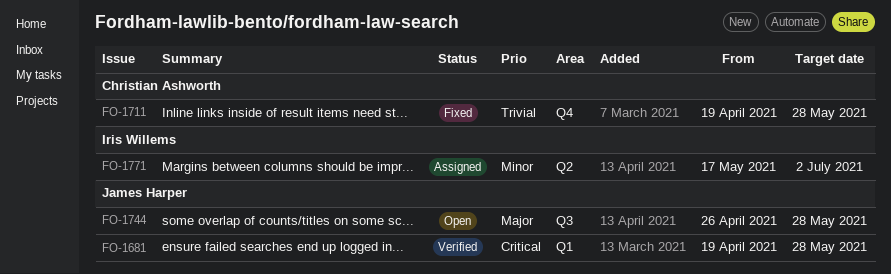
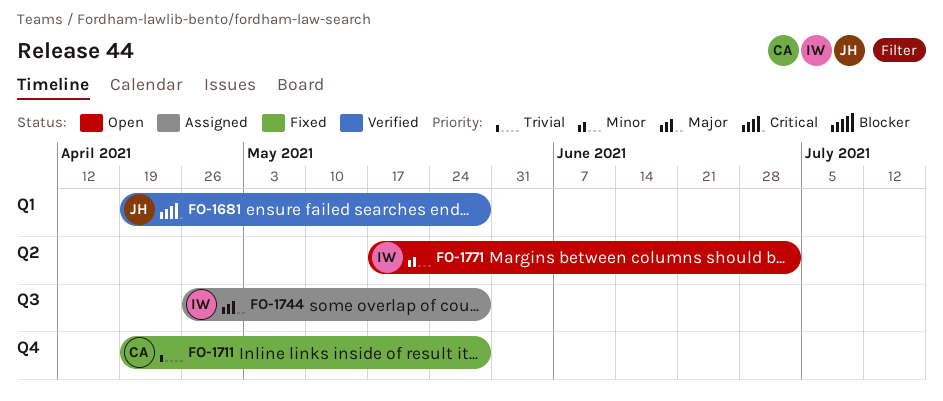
FO-1744, status: Open -> Assigned
FO-1744, owner: James Harper -> Iris Willems
FO-1771, status: Assigned -> Open

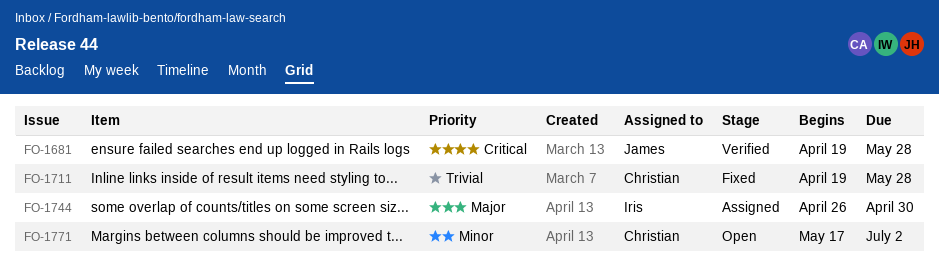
FO-1744, due: May 28 -> Apr 30
FO-1771, owner: Iris -> Christian

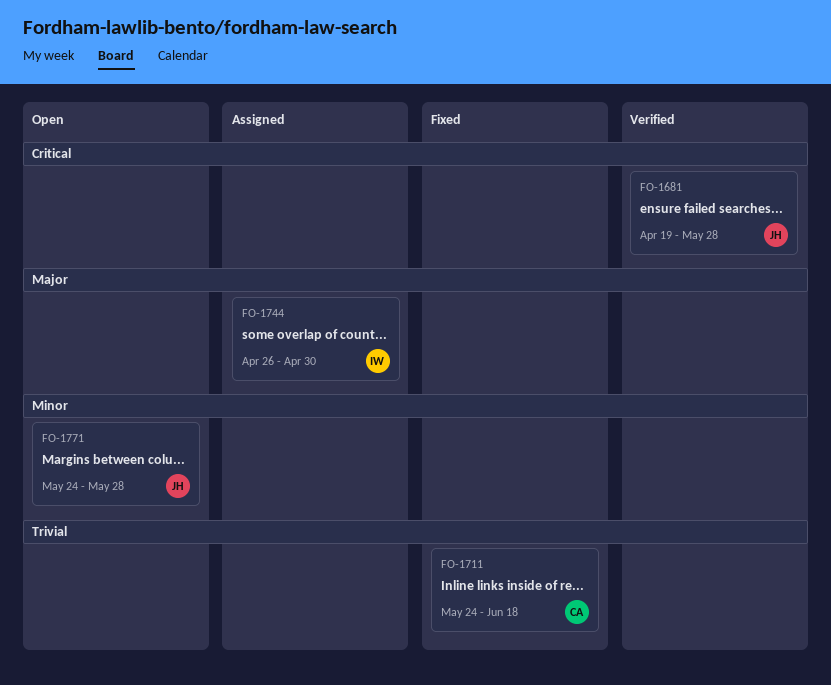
FO-1711, start: Apr 19 -> May 24
FO-1711, due: May 28 -> Jun 18
FO-1771, owner: Christian -> James
FO-1771, start: May 17 -> May 24
FO-1771, due: Jul 2 -> May 28

